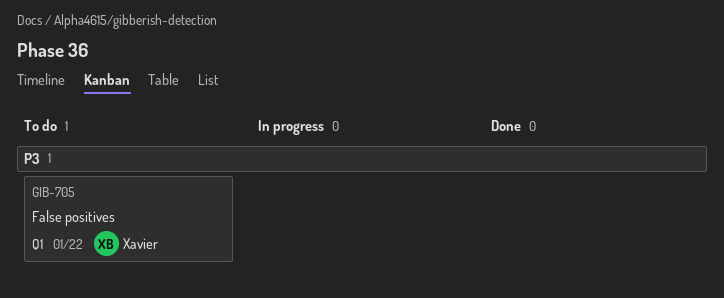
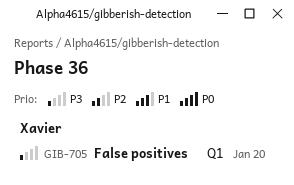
GIB-705, due: Jan 22 -> Jan 20

